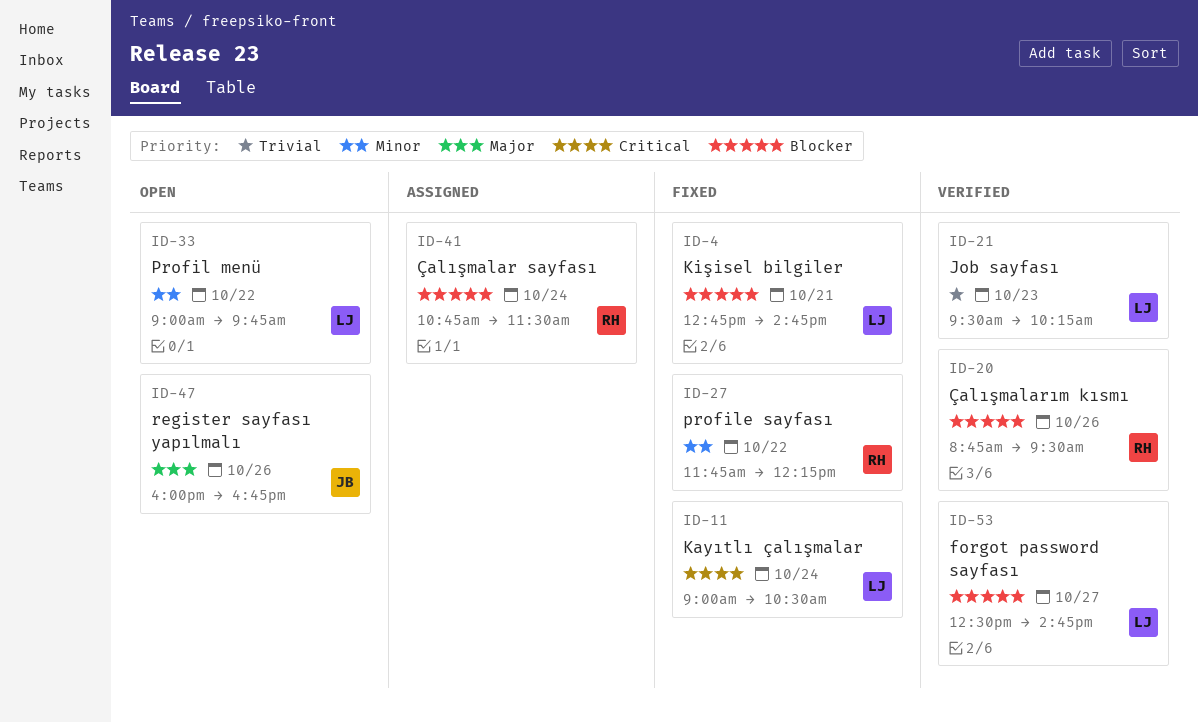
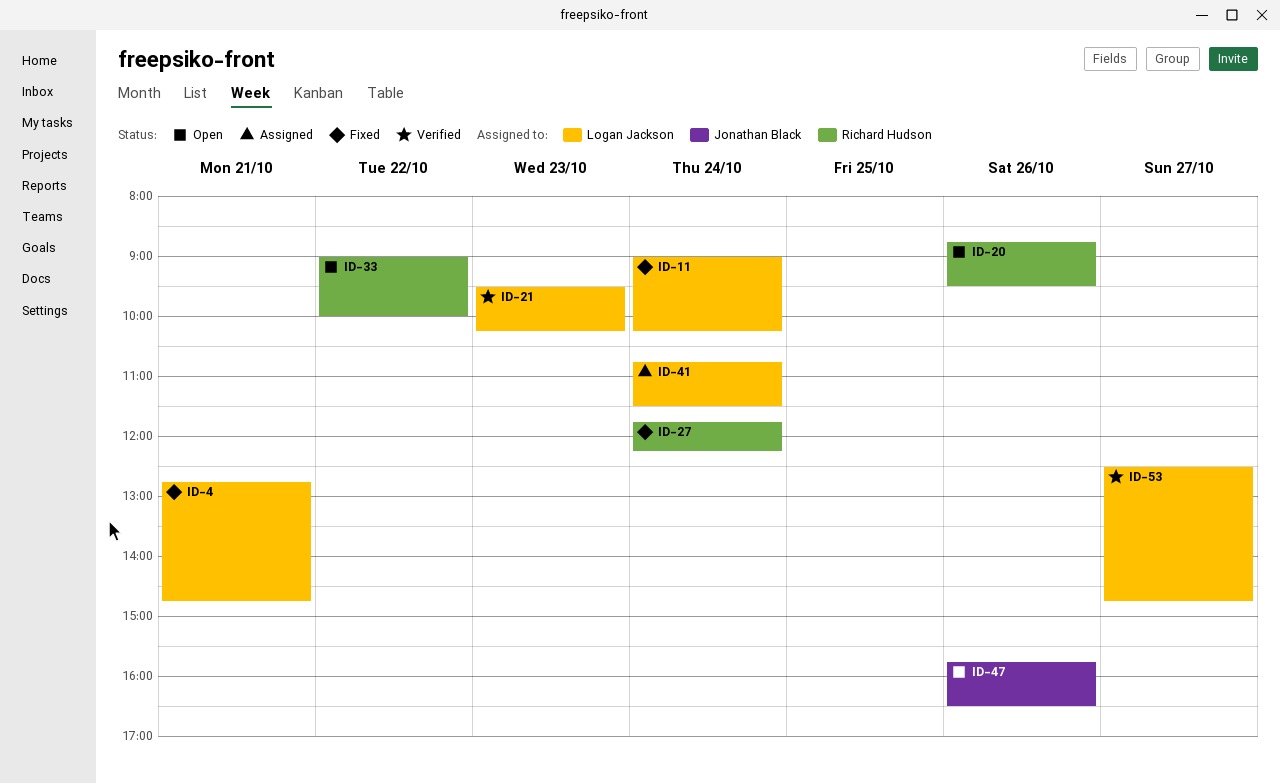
ID-11, ends: 10:30 -> 10:15
ID-20, status: Verified -> Open
ID-27, day: Oct 22 -> Oct 24
ID-33, owner: Logan Jackson -> Richard Hudson
ID-33, ends: 09:45 -> 10:00
ID-41, owner: Richard Hudson -> Logan Jackson
ID-47, begins: 16:00 -> 15:45
ID-47, ends: 16:45 -> 16:30

